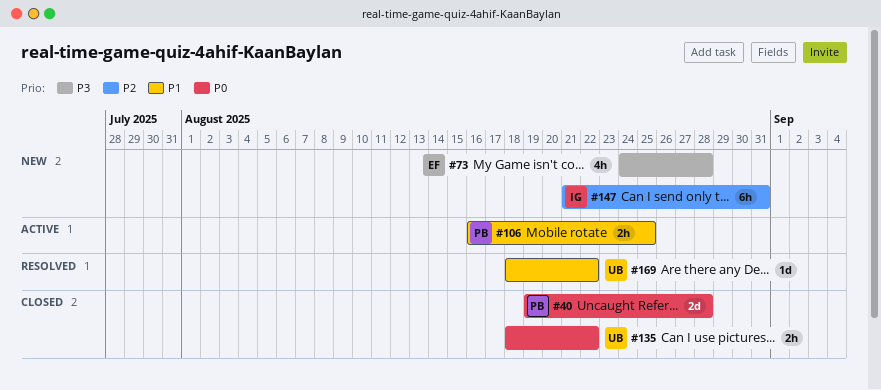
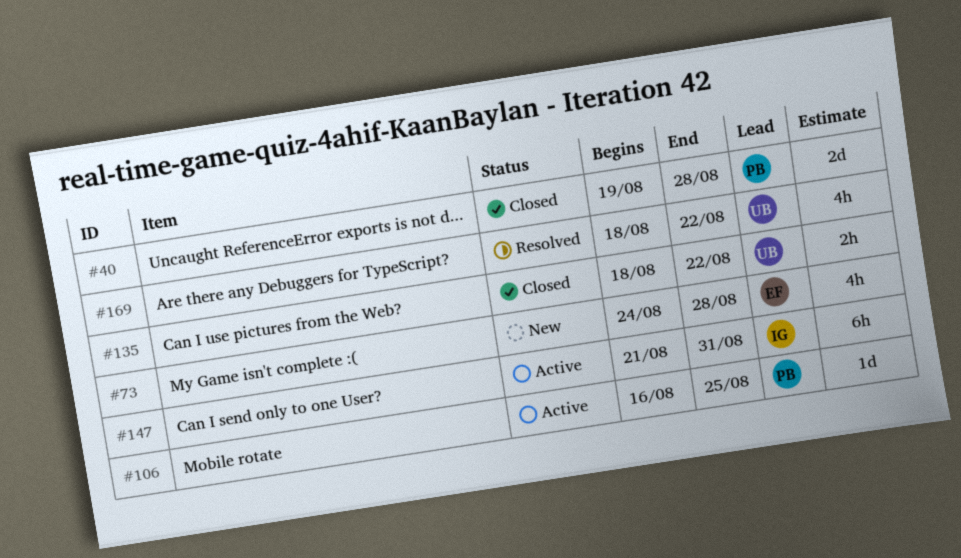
#106, estimate: 2h -> 1d
#147, status: New -> Active
#169, estimate: 1d -> 4h

